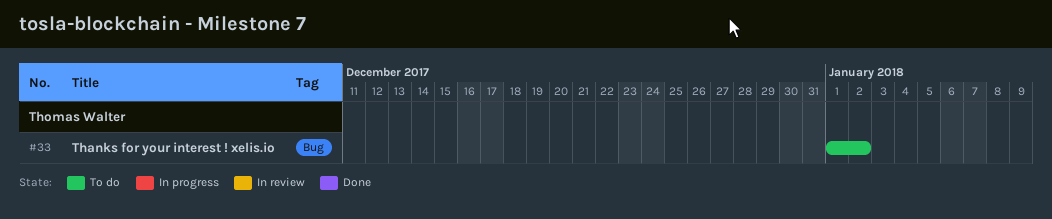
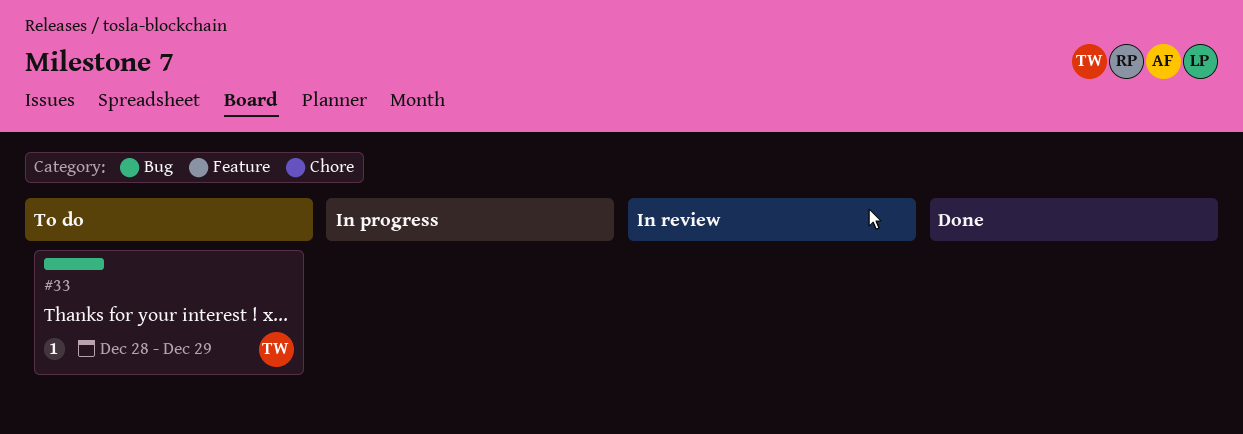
#33, start: Jan 1 -> Dec 28
#33, due: Jan 2 -> Dec 29

